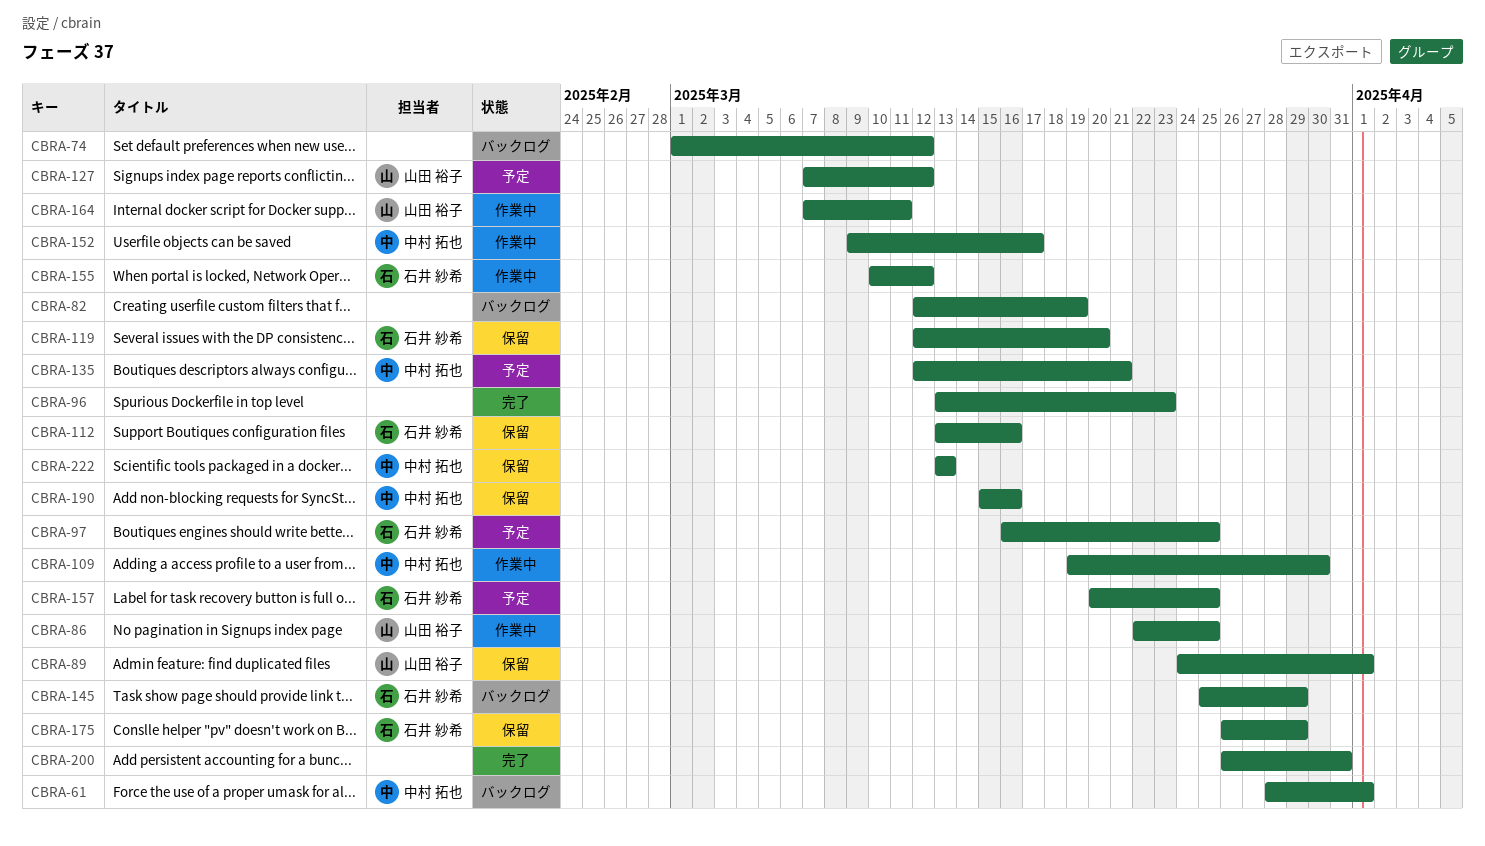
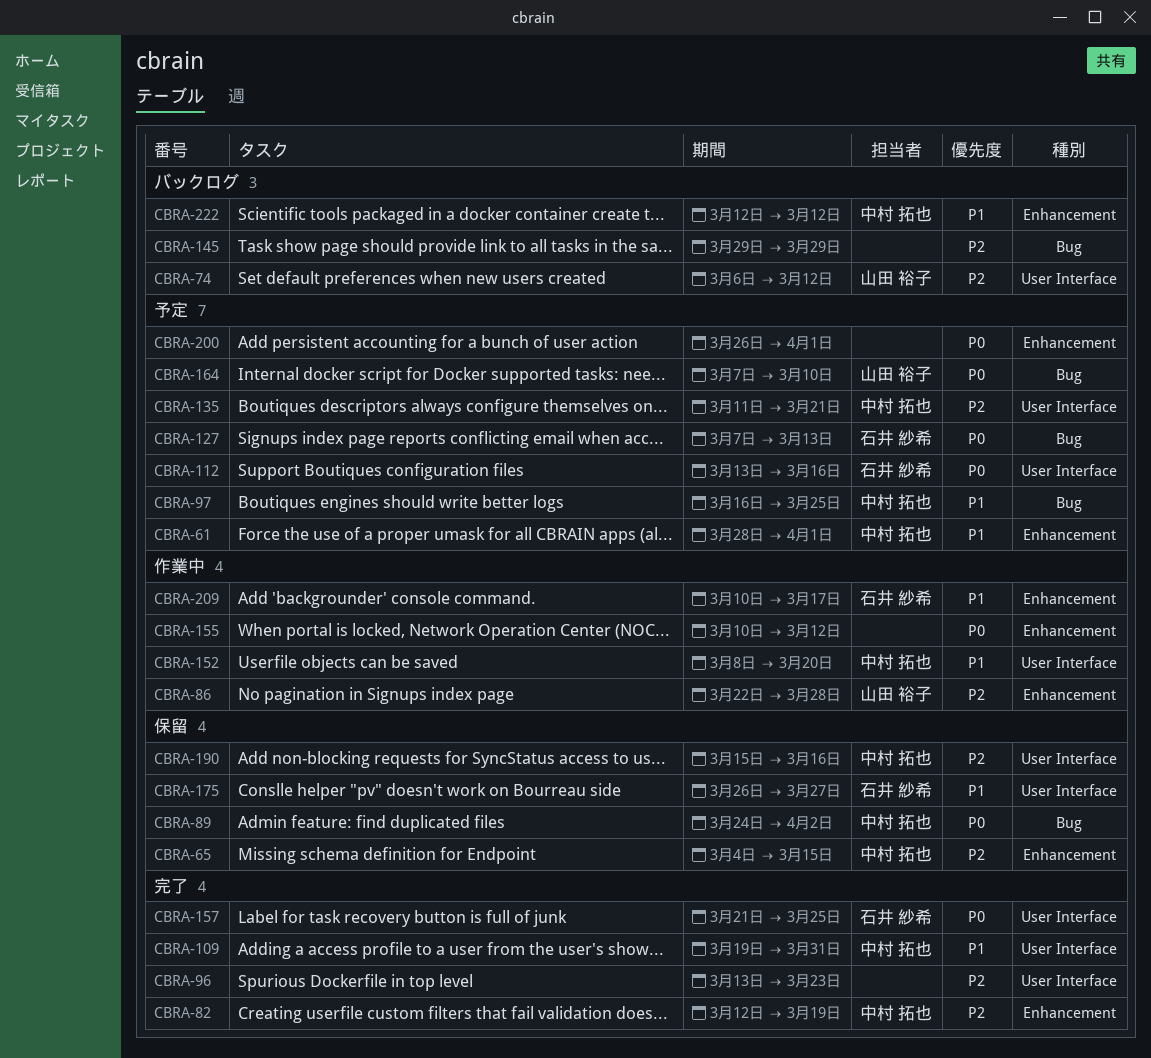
CBRA-61, status: バックログ -> 予定
CBRA-65: none -> present
CBRA-74, owner: none -> 山田 裕子
CBRA-74, start: Mar 1 -> Mar 6
CBRA-82, status: バックログ -> 完了
CBRA-82, owner: none -> 中村 拓也
CBRA-86, due: Mar 25 -> Mar 28
CBRA-89, owner: 山田 裕子 -> 中村 拓也
CBRA-89, due: Apr 1 -> Apr 2
CBRA-97, owner: 石井 紗希 -> 中村 拓也
CBRA-109, status: 作業中 -> 完了
CBRA-109, due: Mar 30 -> Mar 31
CBRA-112, status: 保留 -> 予定
CBRA-119: present -> none
CBRA-127, owner: 山田 裕子 -> 石井 紗希
CBRA-127, due: Mar 12 -> Mar 13
CBRA-135, start: Mar 12 -> Mar 11
CBRA-145, owner: 石井 紗希 -> none
CBRA-145, start: Mar 25 -> Mar 29
CBRA-152, start: Mar 9 -> Mar 8
CBRA-152, due: Mar 17 -> Mar 20
CBRA-155, owner: 石井 紗希 -> none
CBRA-157, status: 予定 -> 完了
CBRA-157, start: Mar 20 -> Mar 21
CBRA-164, status: 作業中 -> 予定
CBRA-164, due: Mar 11 -> Mar 10
CBRA-175, due: Mar 29 -> Mar 27
CBRA-200, status: 完了 -> 予定
CBRA-200, due: Mar 31 -> Apr 1
CBRA-209: none -> present
CBRA-222, status: 保留 -> バックログ
CBRA-222, start: Mar 13 -> Mar 12
CBRA-222, due: Mar 13 -> Mar 12

